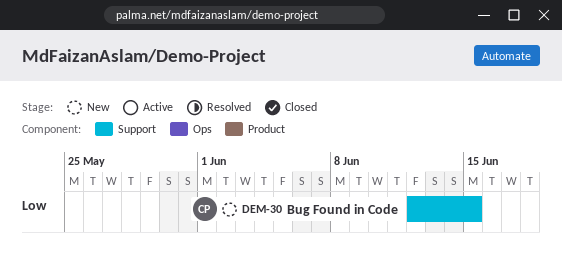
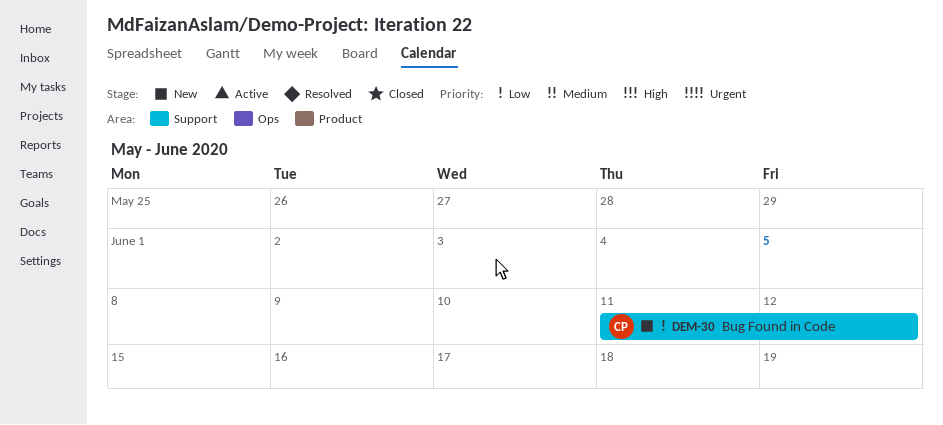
DEM-30, start: Jun 12 -> Jun 11
DEM-30, due: Jun 15 -> Jun 12

